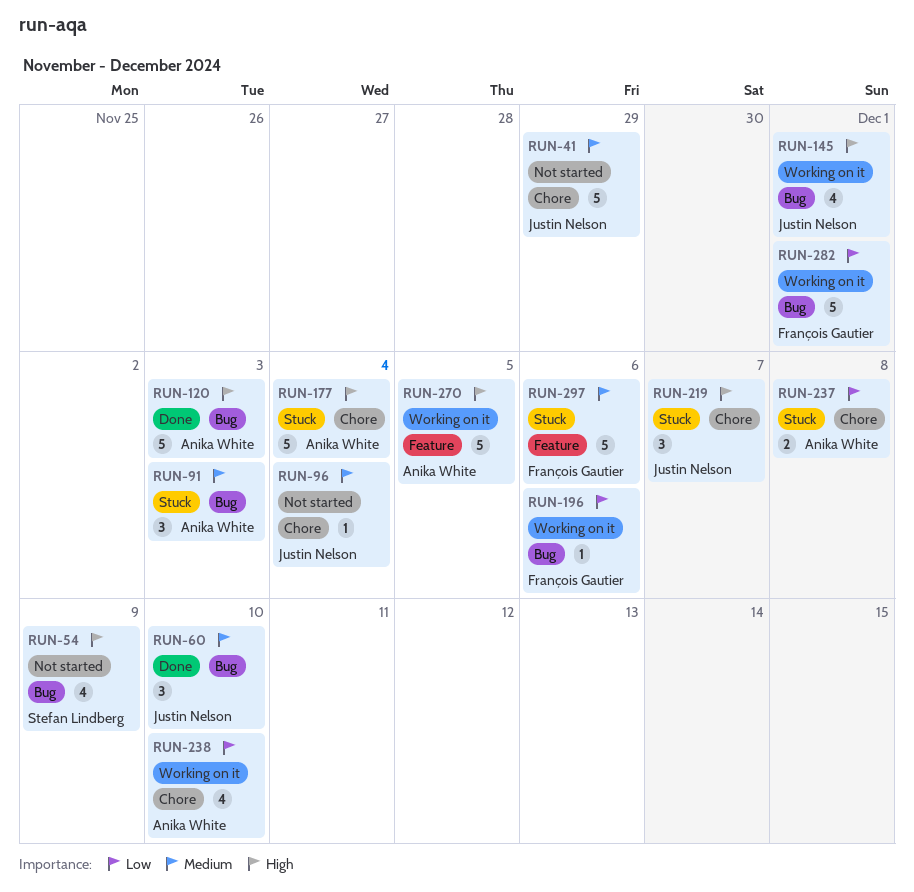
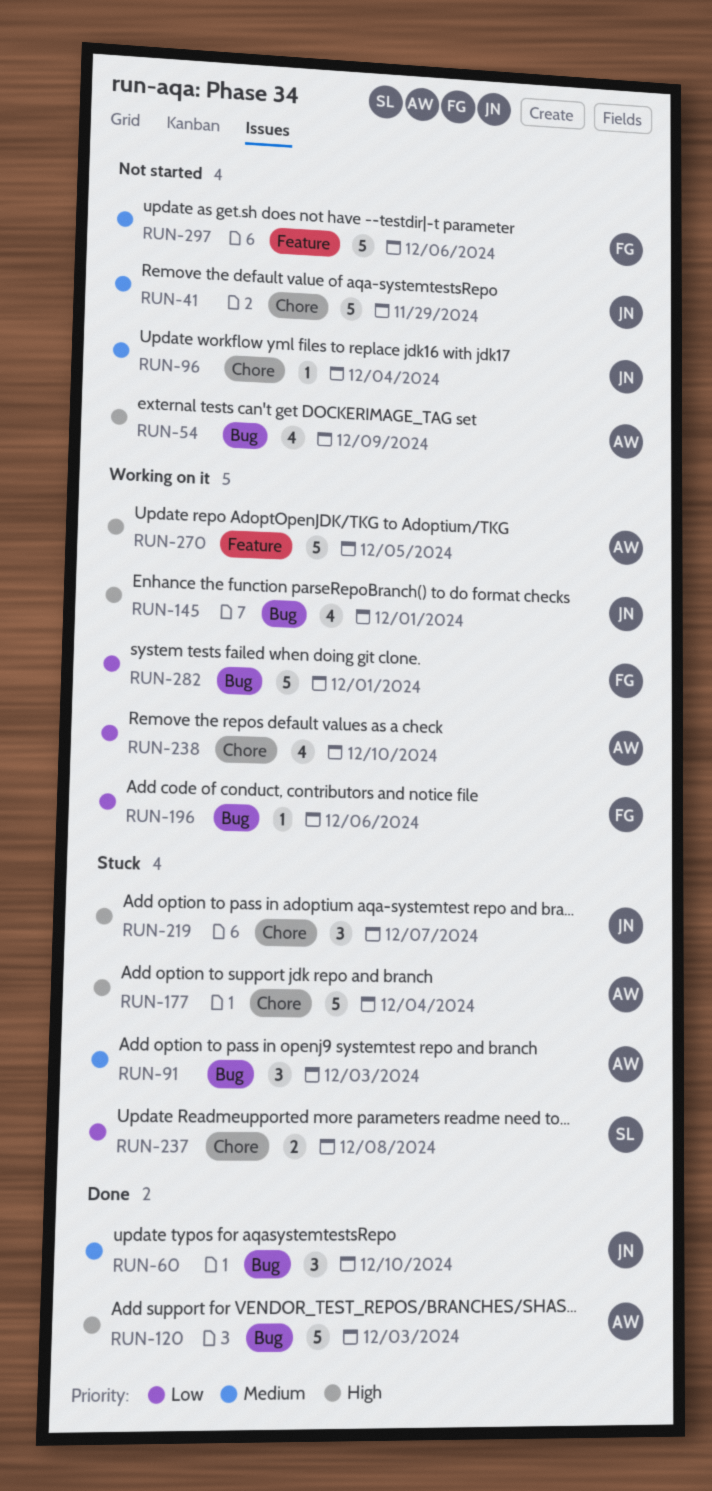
RUN-54, owner: Stefan Lindberg -> Anika White
RUN-237, owner: Anika White -> Stefan Lindberg
RUN-297, status: Stuck -> Not started

